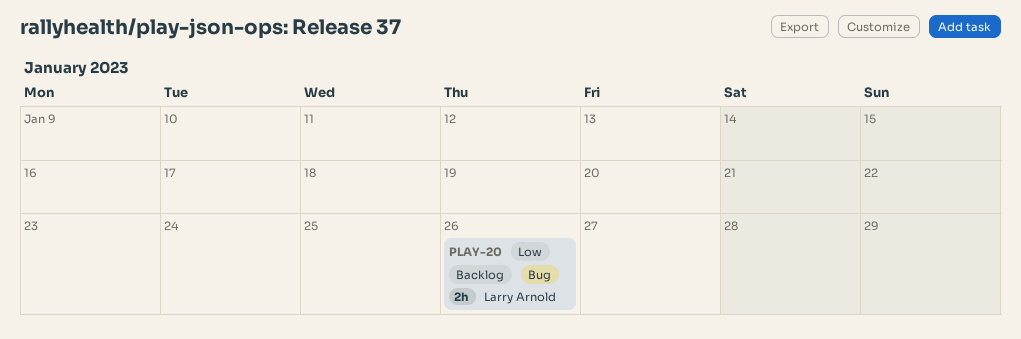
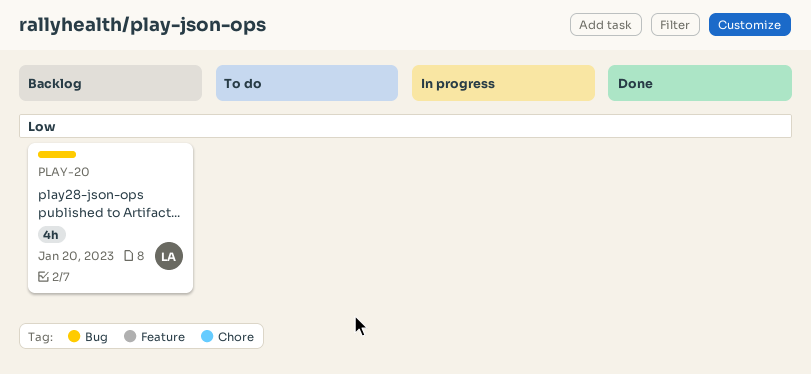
PLAY-20, estimate: 2h -> 4h
PLAY-20, due: Jan 26 -> Jan 20

